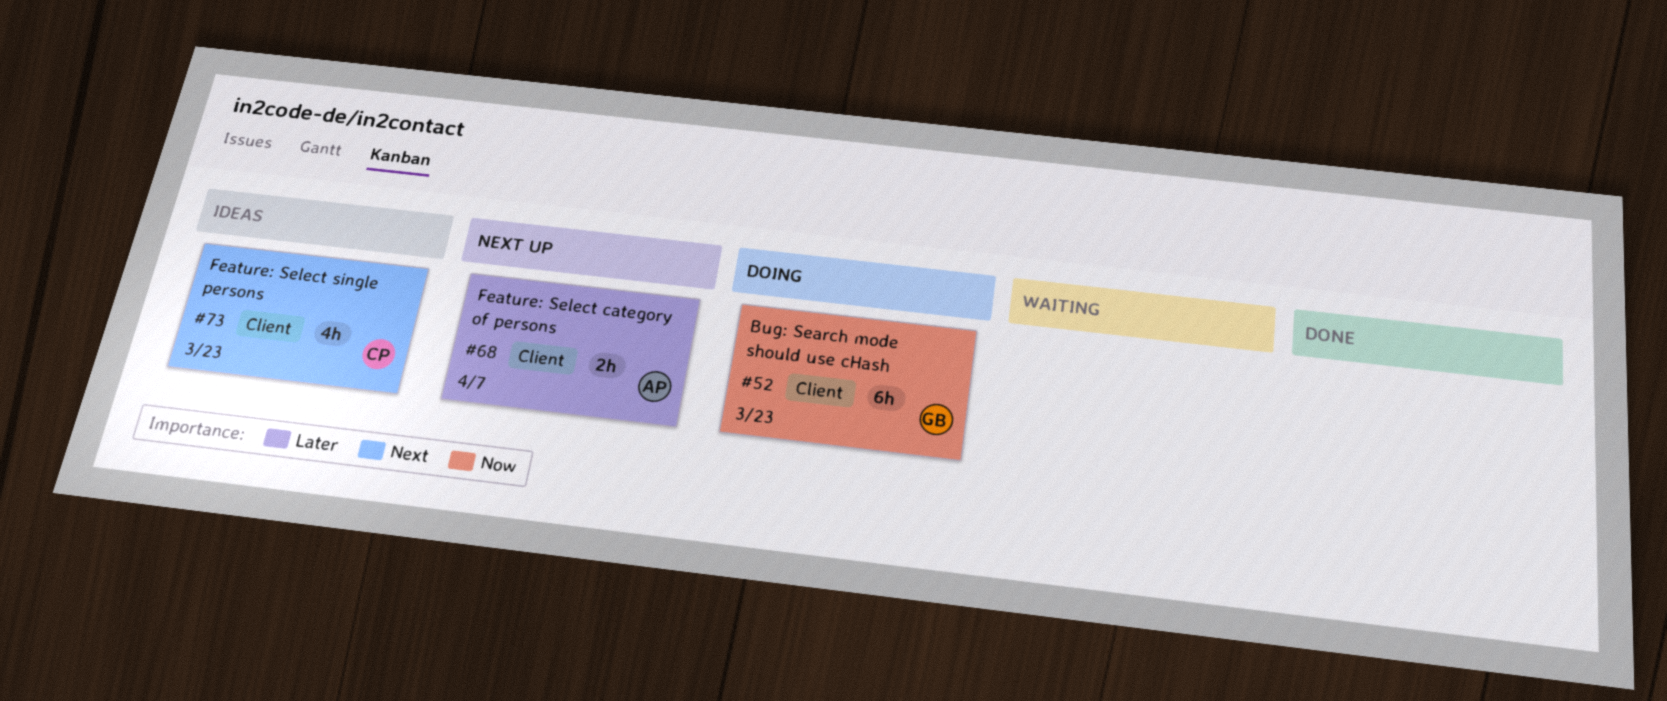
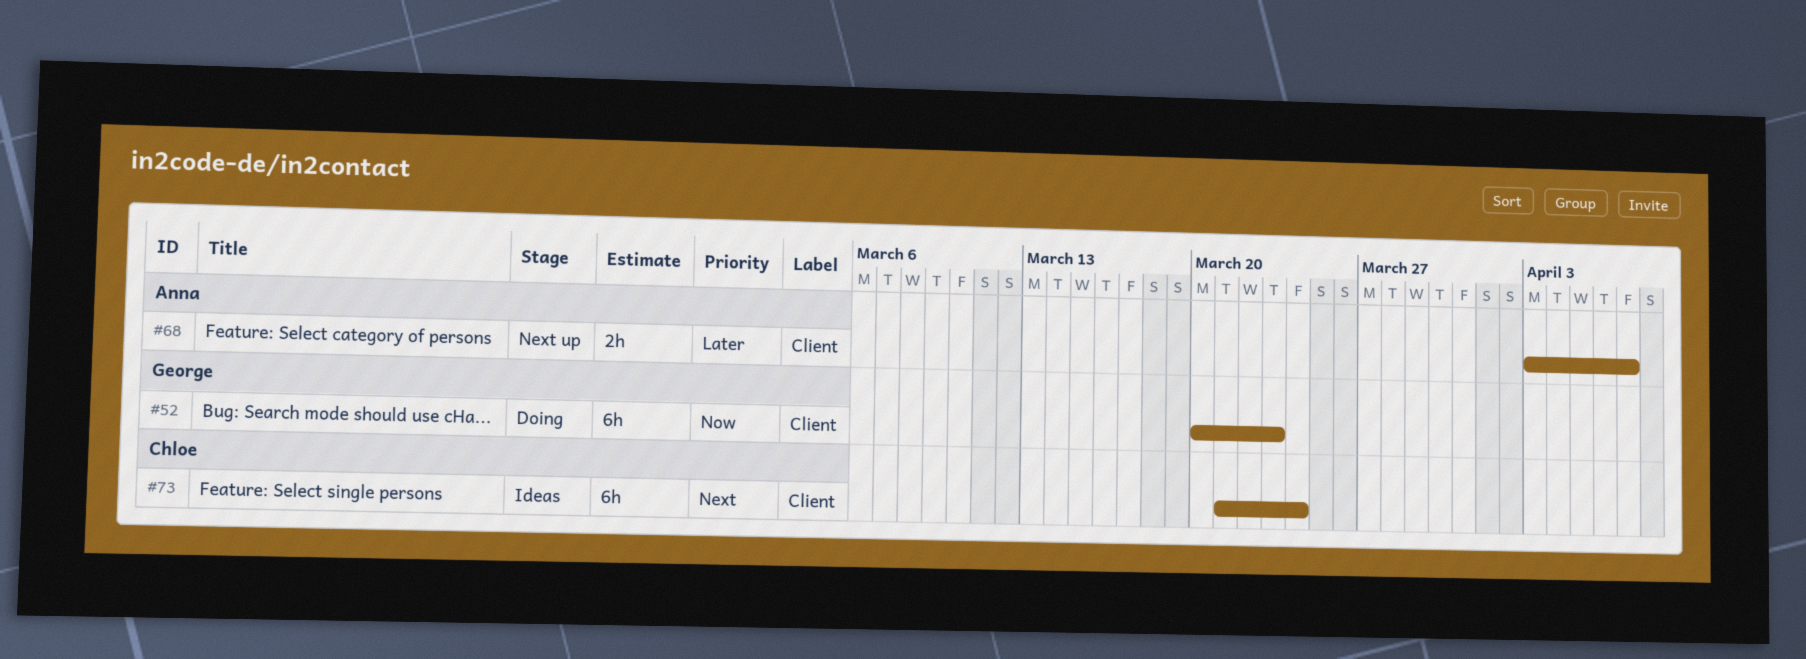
#73, estimate: 4h -> 6h
#73, due: Mar 23 -> Mar 24

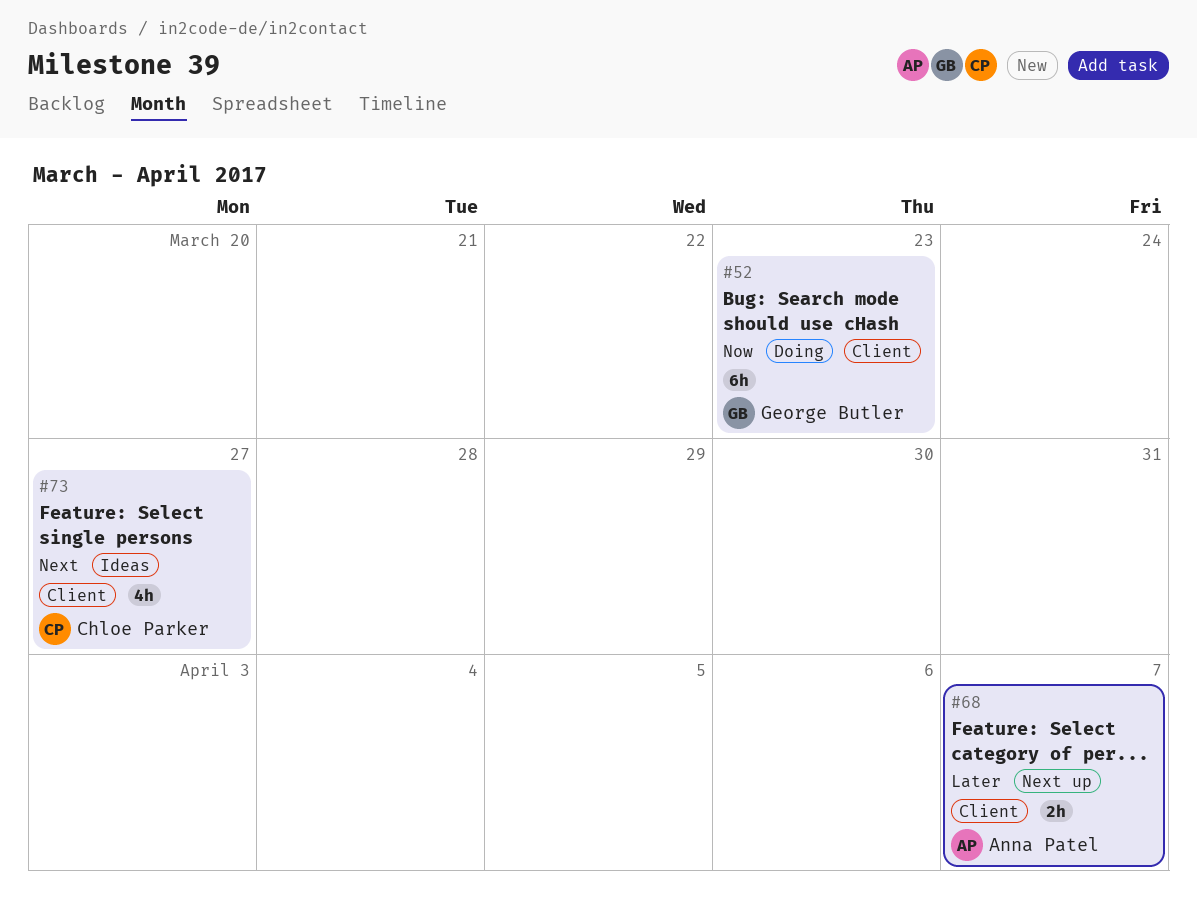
#73, estimate: 6h -> 4h
#73, due: Mar 24 -> Mar 27

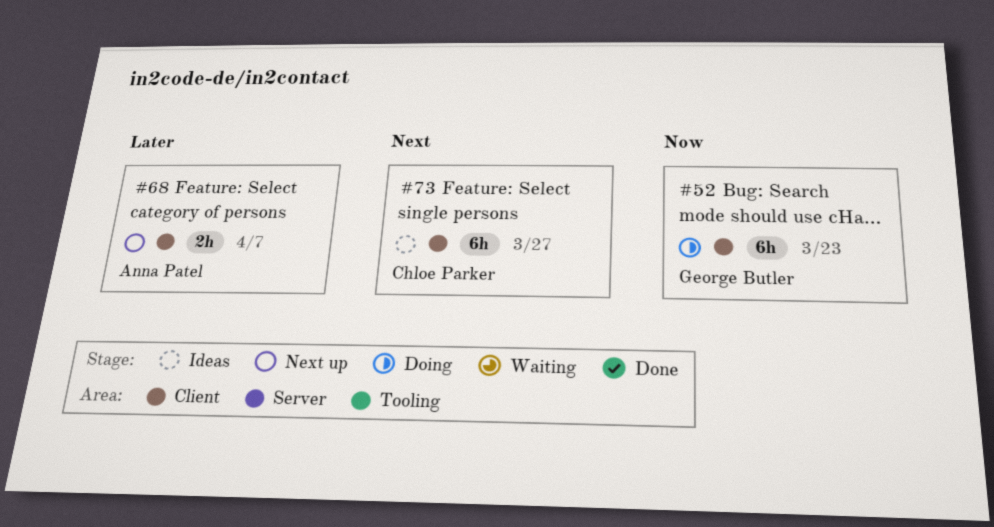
#73, estimate: 4h -> 6h

